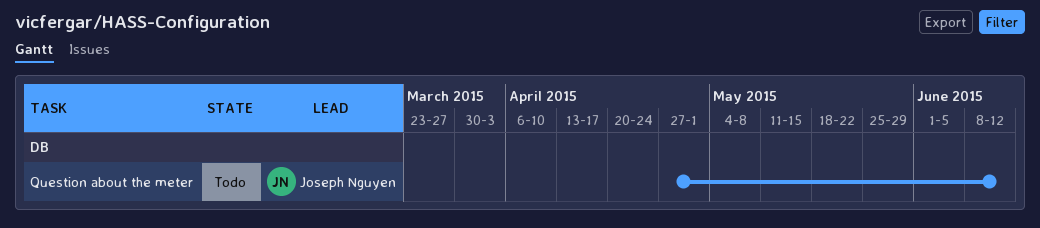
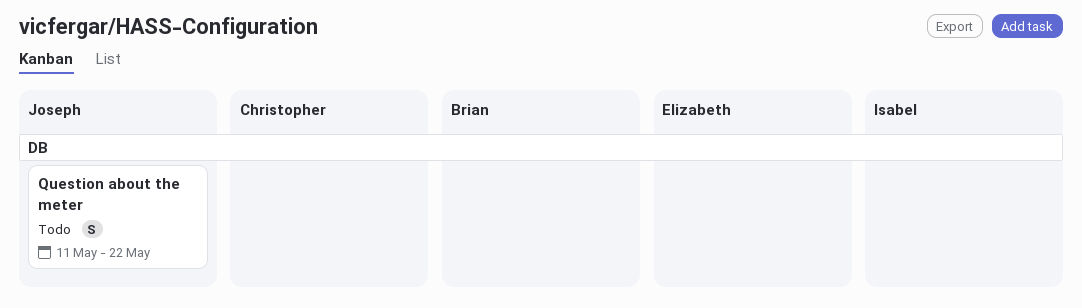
Question about the meter, start: Apr 27 -> May 11
Question about the meter, due: Jun 12 -> May 22

